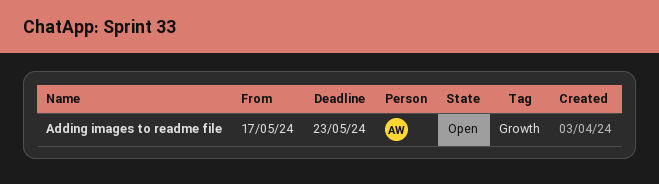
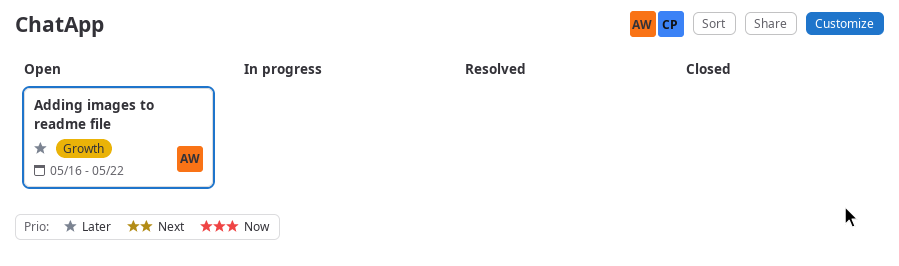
Adding images to readme file, start: May 17 -> May 16
Adding images to readme file, due: May 23 -> May 22

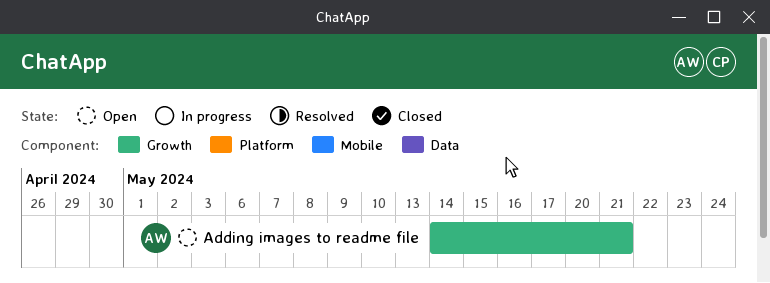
Adding images to readme file, start: May 16 -> May 14
Adding images to readme file, due: May 22 -> May 21

